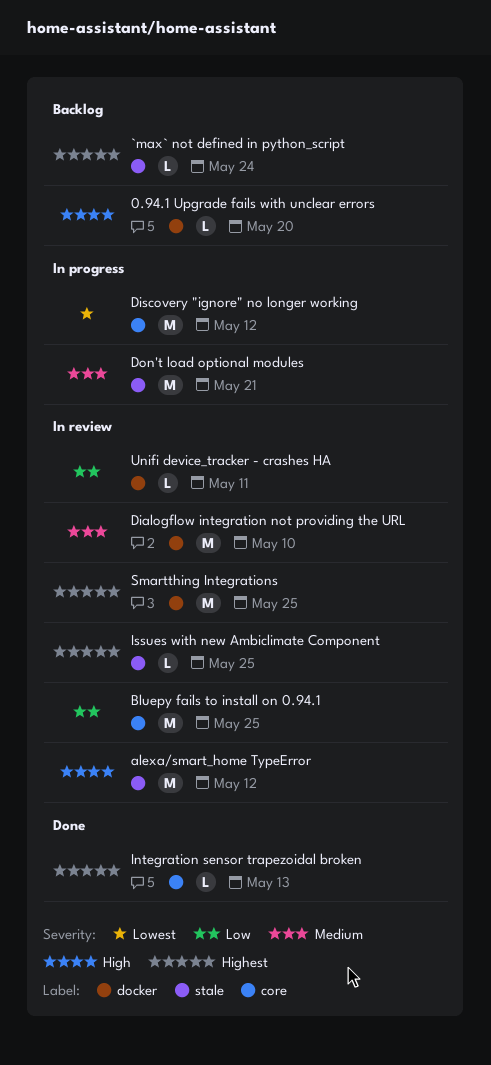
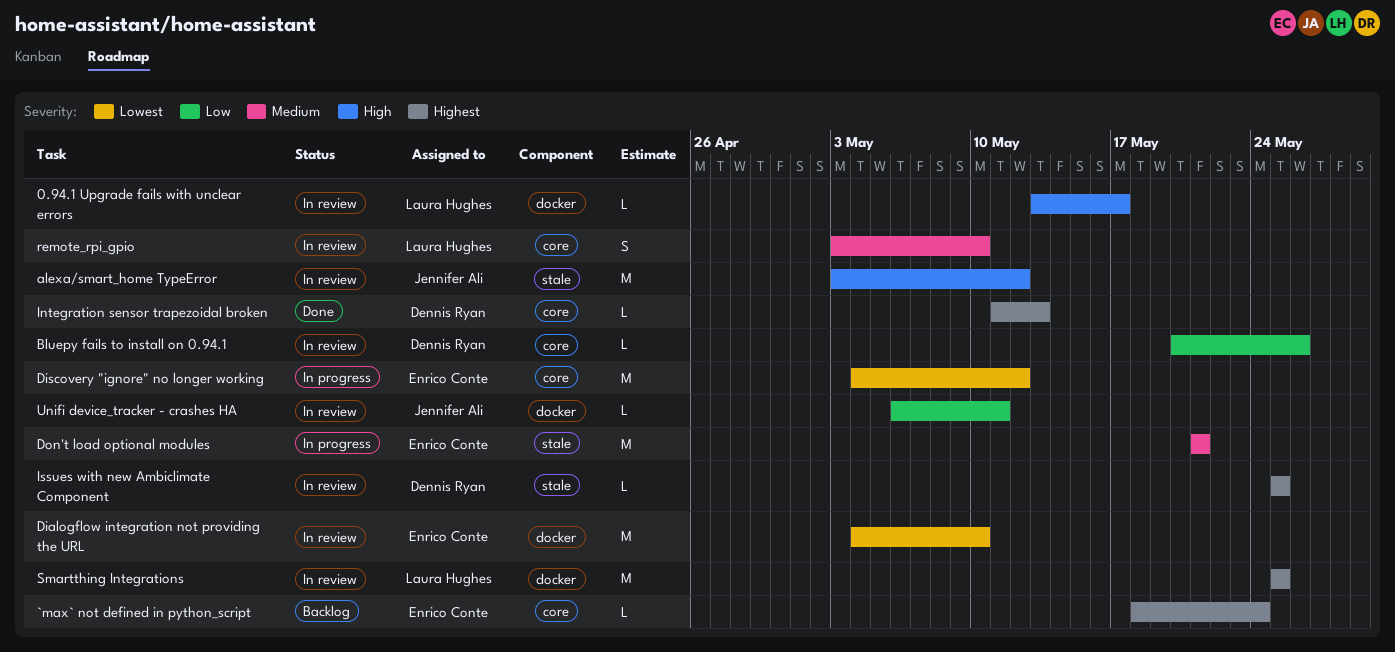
0.94.1 Upgrade fails with unclear errors, status: Backlog -> In review
0.94.1 Upgrade fails with unclear errors, due: May 20 -> May 17
`max` not defined in python_script, label: stale -> core
Bluepy fails to install on 0.94.1, estimate: M -> L
Bluepy fails to install on 0.94.1, due: May 25 -> May 26
Dialogflow integration not providing the URL, priority: Medium -> Lowest
remote_rpi_gpio: none -> present

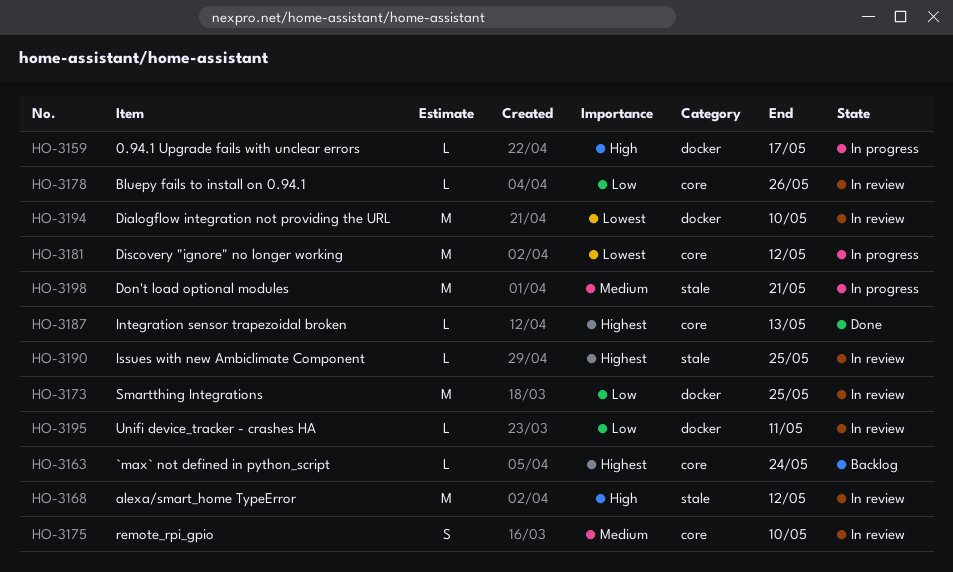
0.94.1 Upgrade fails with unclear errors, status: In review -> In progress
Smartthing Integrations, priority: Highest -> Low

